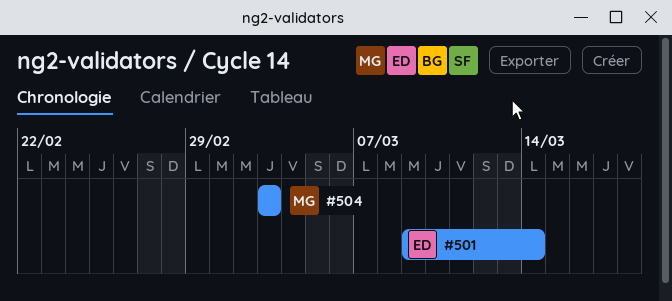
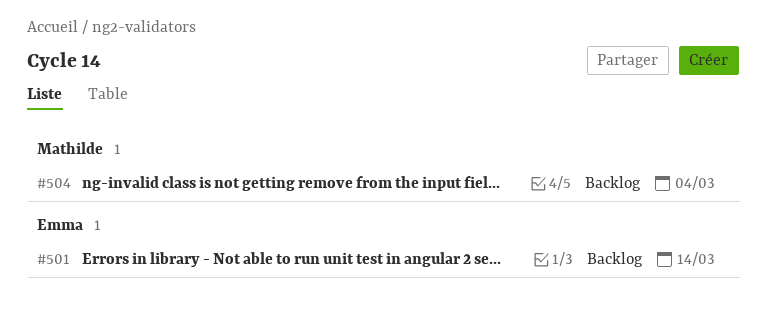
#504, due: Mar 3 -> Mar 4

